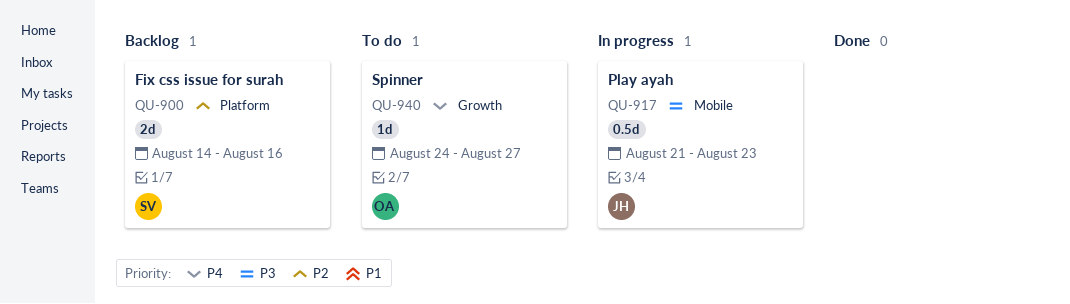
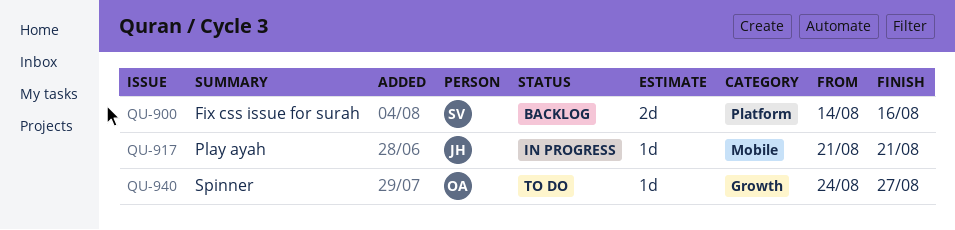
QU-917, estimate: 0.5d -> 1d
QU-917, due: Aug 23 -> Aug 21

